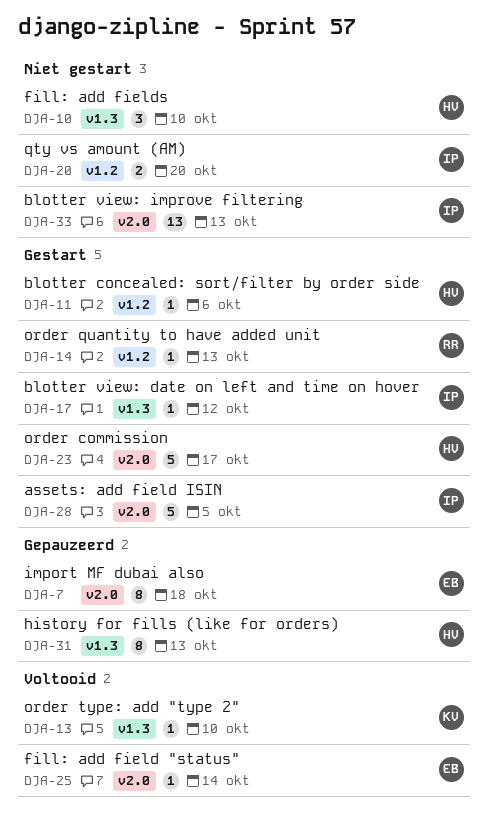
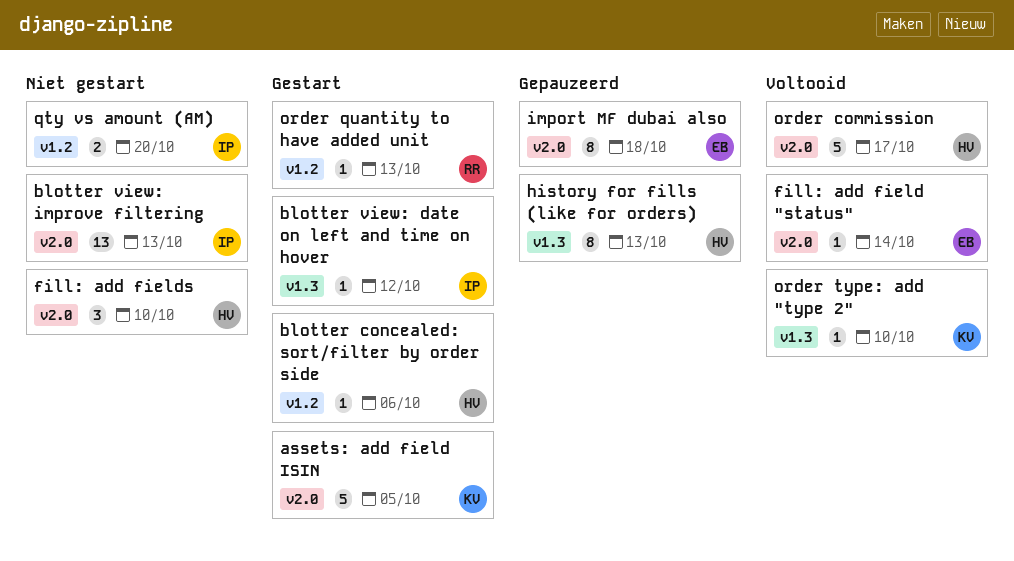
assets: add field ISIN, owner: IP -> KV
fill: add fields, label: v1.3 -> v2.0
order commission, status: Gestart -> Voltooid

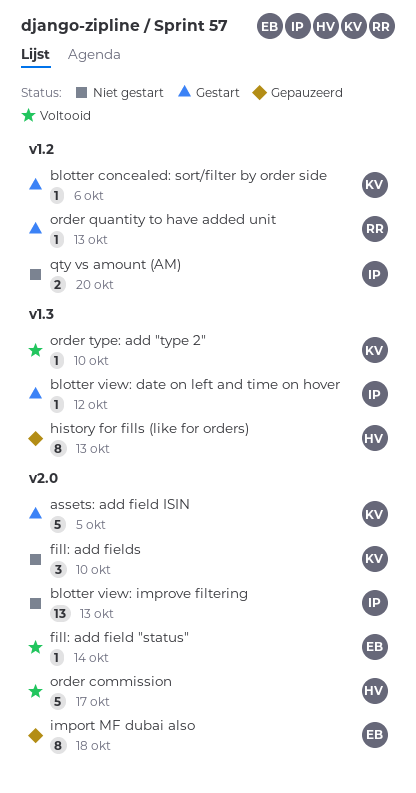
blotter concealed: sort/filter by order side, owner: HV -> KV
fill: add fields, owner: HV -> KV

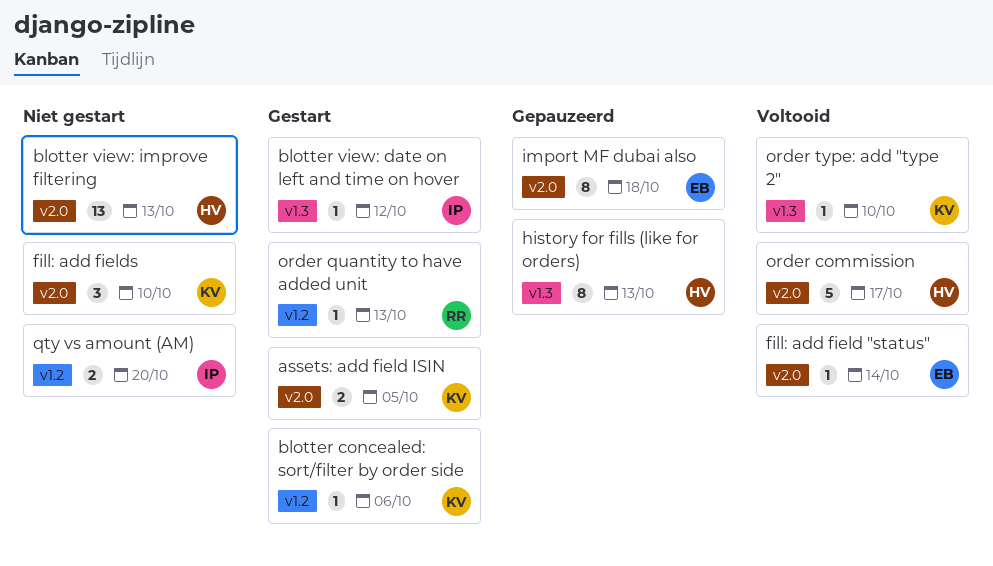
assets: add field ISIN, estimate: 5 -> 2
blotter view: improve filtering, owner: IP -> HV

